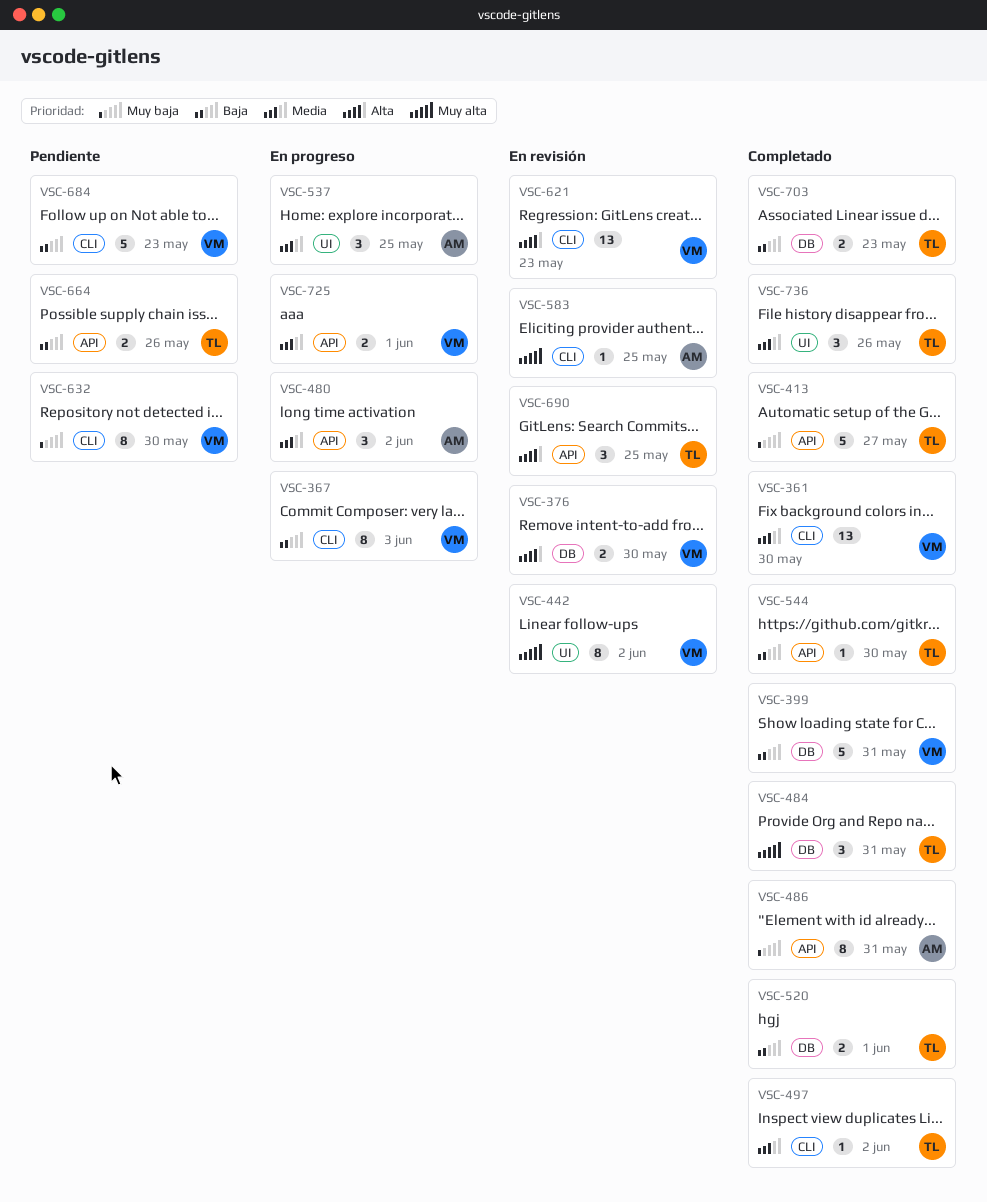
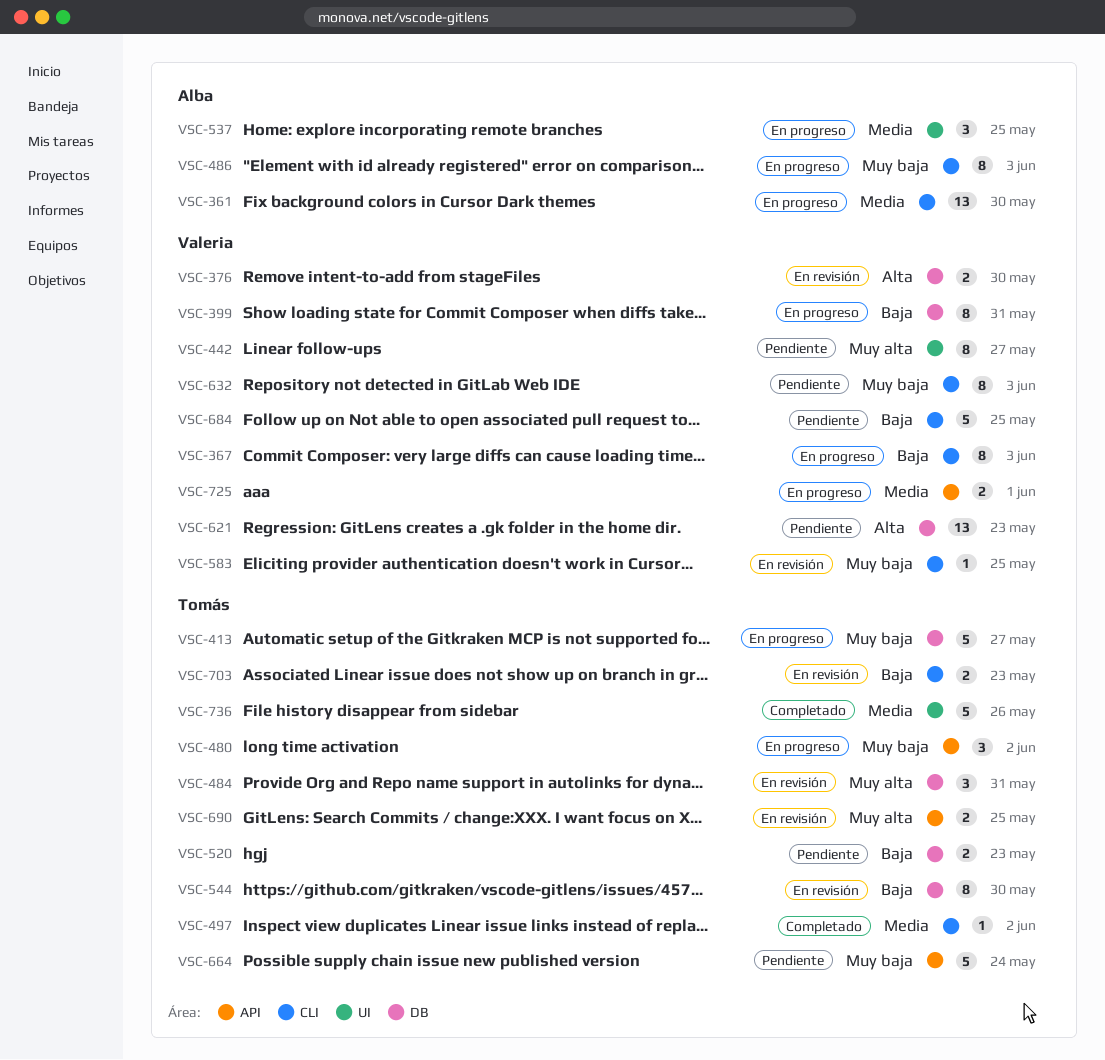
VSC-361, status: Completado -> En progreso
VSC-361, owner: Valeria -> Alba
VSC-399, status: Completado -> En progreso
VSC-399, estimate: 5 -> 8
VSC-413, status: Completado -> En progreso
VSC-413, label: API -> DB
VSC-442, status: En revisión -> Pendiente
VSC-442, due: Jun 2 -> May 27
VSC-480, owner: Alba -> Tomás
VSC-480, priority: Media -> Muy baja
VSC-484, status: Completado -> En revisión
VSC-486, status: Completado -> En progreso
VSC-486, label: API -> CLI
VSC-486, due: May 31 -> Jun 3
VSC-520, status: Completado -> Pendiente
VSC-520, due: Jun 1 -> May 23
VSC-544, status: Completado -> En revisión
VSC-544, label: API -> DB
VSC-544, estimate: 1 -> 8
VSC-583, owner: Alba -> Valeria
VSC-583, priority: Muy alta -> Muy baja
VSC-621, status: En revisión -> Pendiente
VSC-621, label: CLI -> DB
VSC-632, due: May 30 -> Jun 3
VSC-664, priority: Baja -> Muy baja
VSC-664, estimate: 2 -> 5
VSC-664, due: May 26 -> May 24
VSC-684, due: May 23 -> May 25
VSC-690, priority: Alta -> Muy alta
VSC-690, estimate: 3 -> 2
VSC-703, status: Completado -> En revisión
VSC-703, label: DB -> CLI
VSC-736, estimate: 3 -> 5

